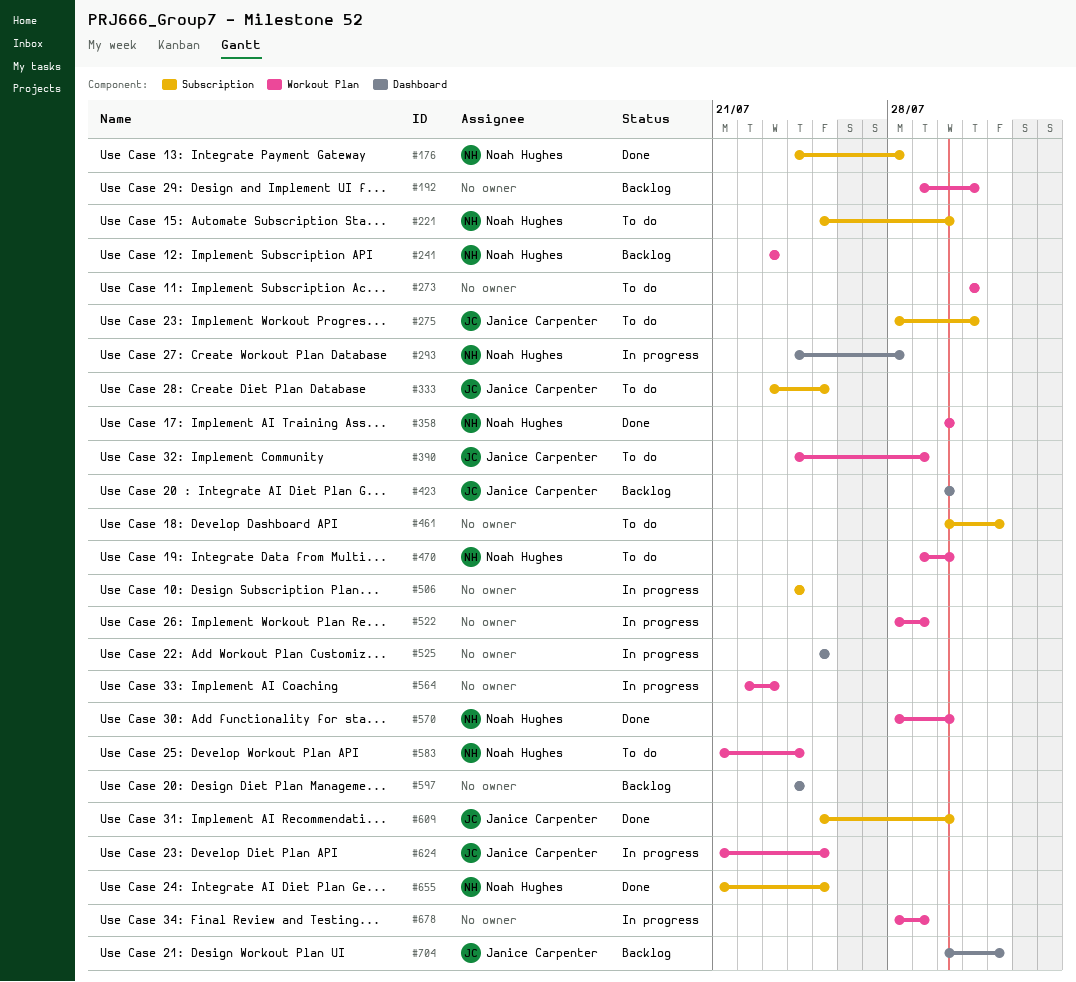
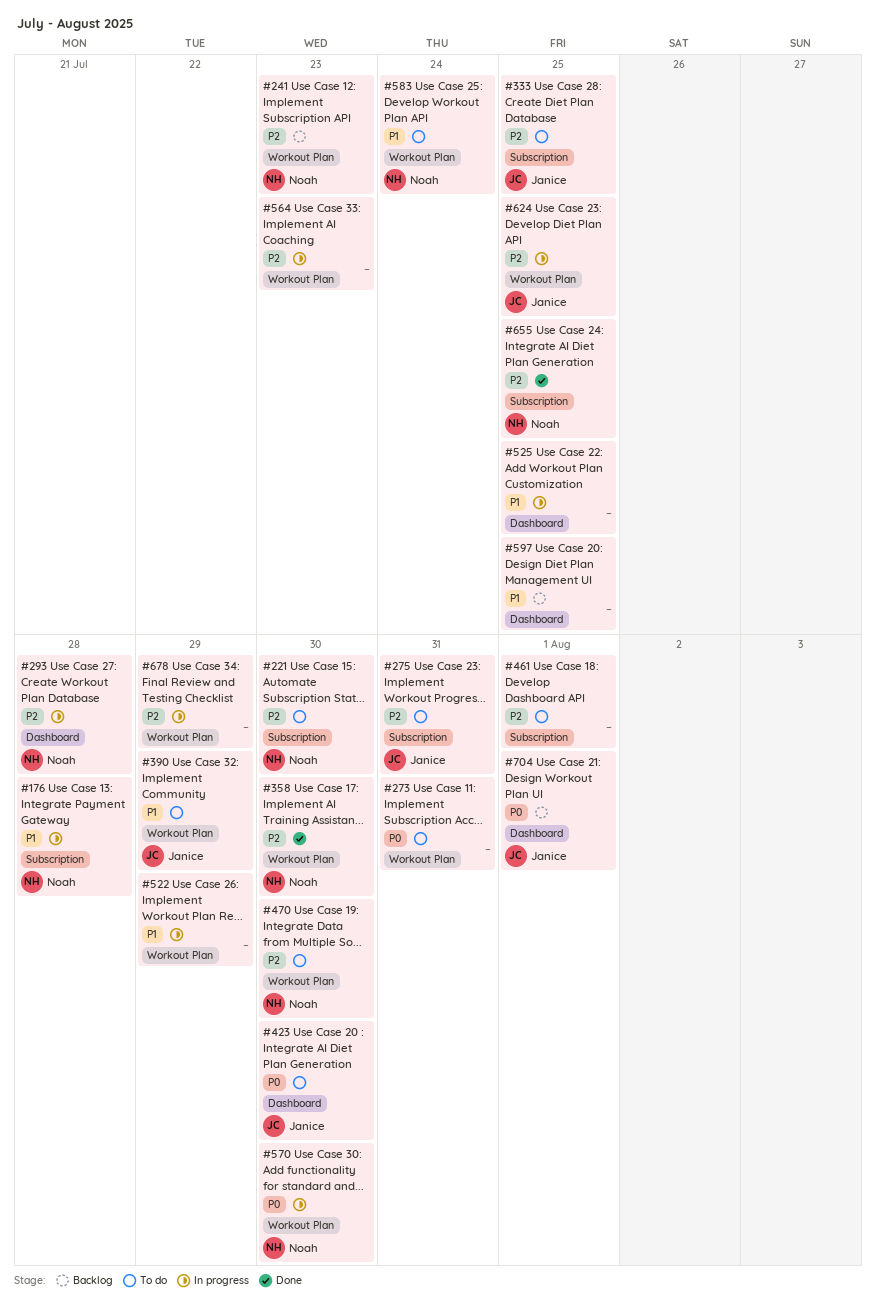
#176, status: Done -> In progress
#192: present -> none
#423, status: Backlog -> To do
#506: present -> none
#570, status: Done -> In progress
#597, due: Jul 24 -> Jul 25
#609: present -> none

